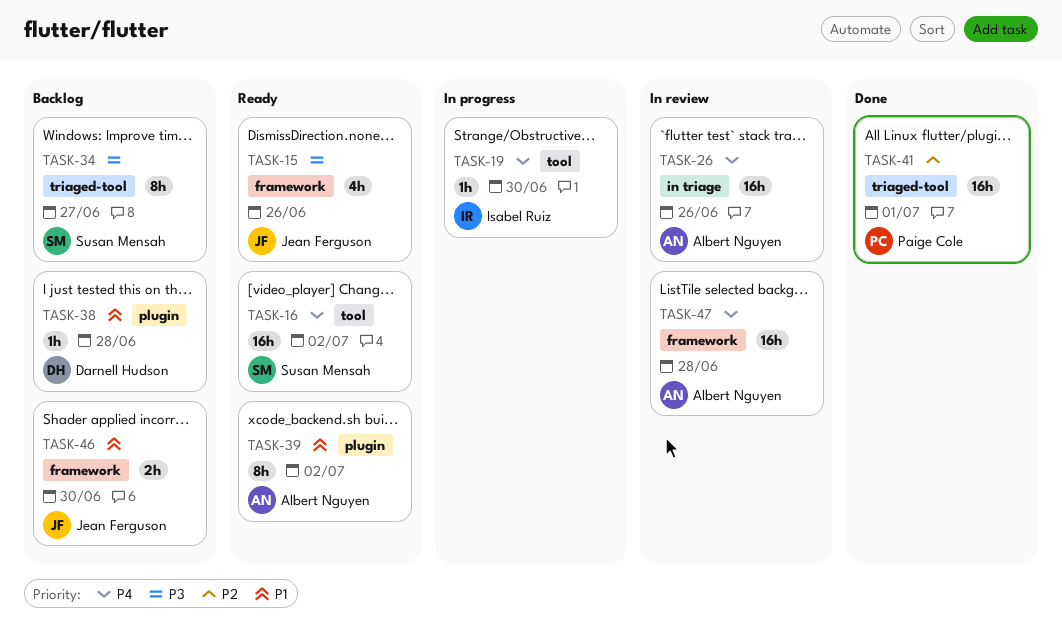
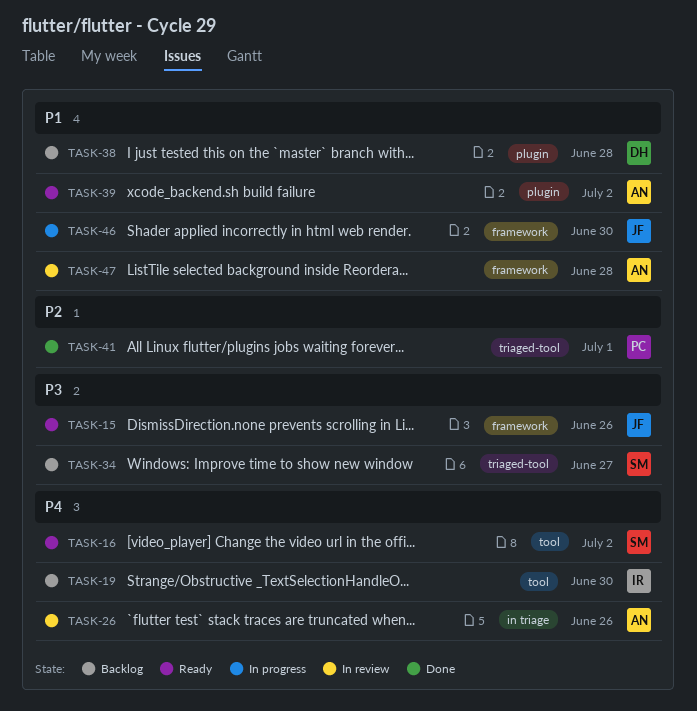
TASK-19, status: In progress -> Backlog
TASK-46, status: Backlog -> In progress
TASK-47, priority: P4 -> P1

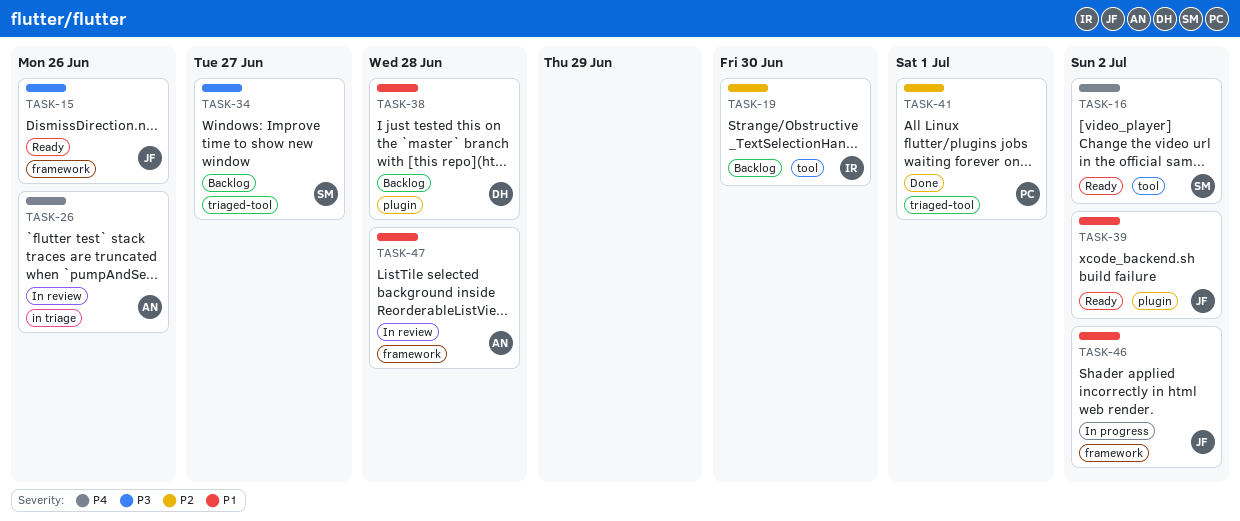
TASK-19, priority: P4 -> P2
TASK-39, owner: AN -> JF
TASK-46, due: Jun 30 -> Jul 2

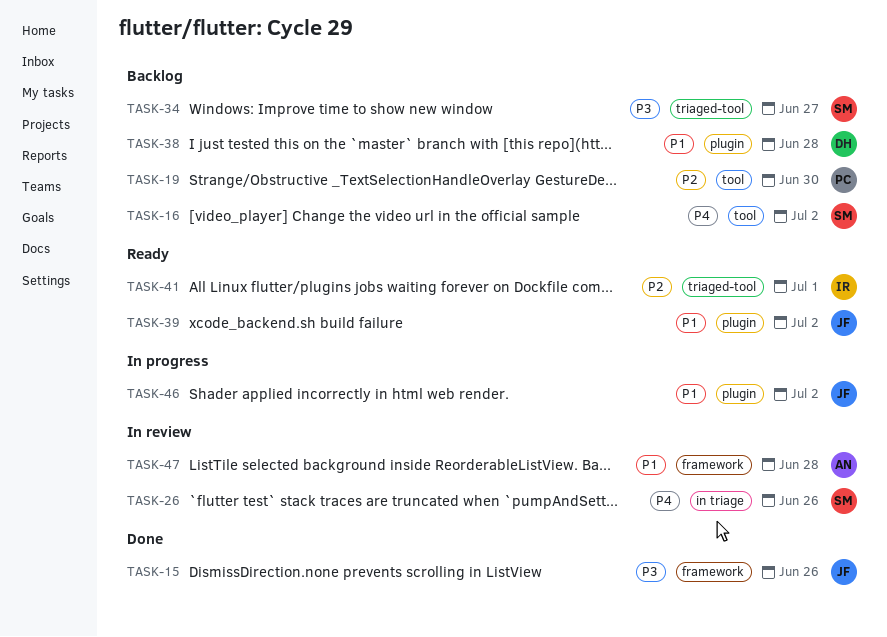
TASK-15, status: Ready -> Done
TASK-16, status: Ready -> Backlog
TASK-19, owner: IR -> PC
TASK-26, owner: AN -> SM
TASK-41, status: Done -> Ready
TASK-41, owner: PC -> IR
TASK-46, label: framework -> plugin

